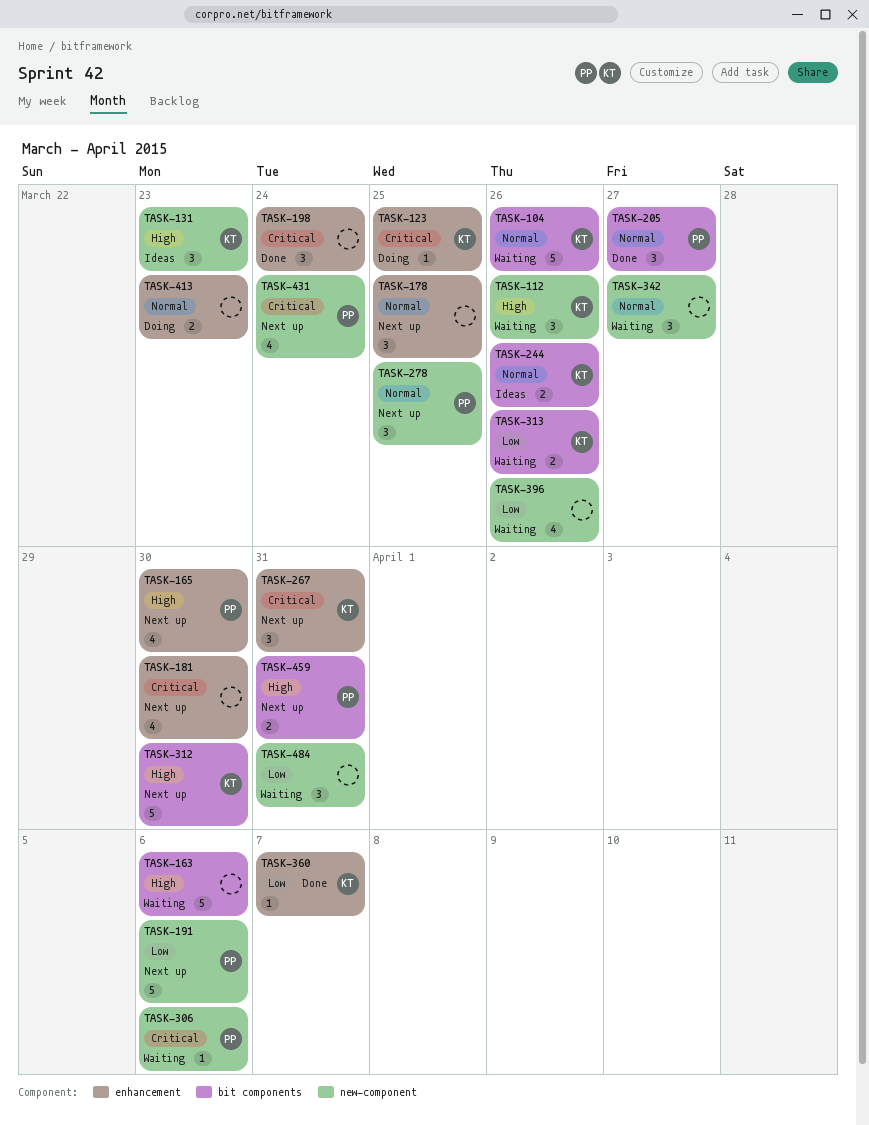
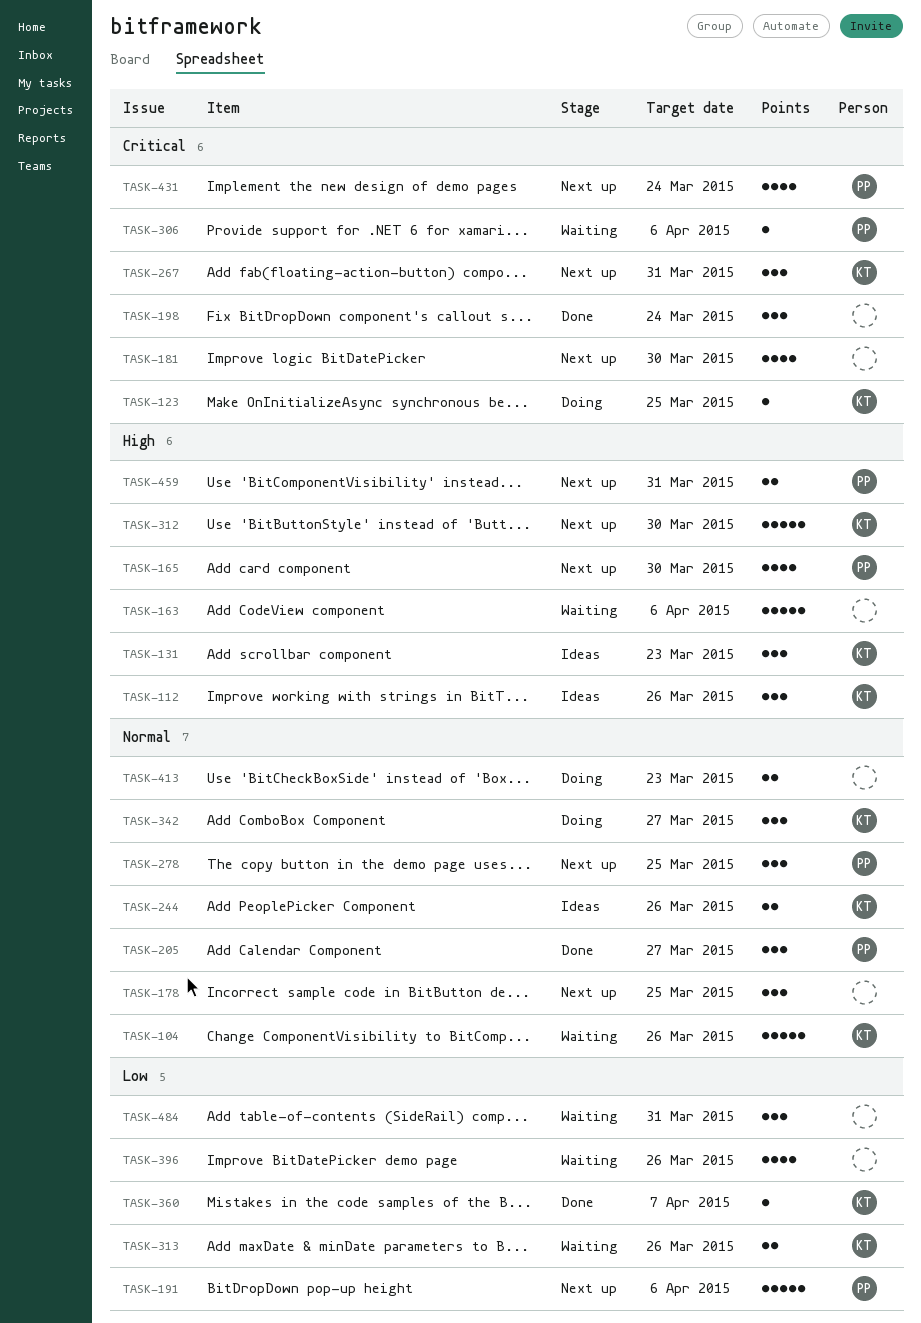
TASK-112, status: Waiting -> Ideas
TASK-342, status: Waiting -> Doing
TASK-342, owner: none -> KT

